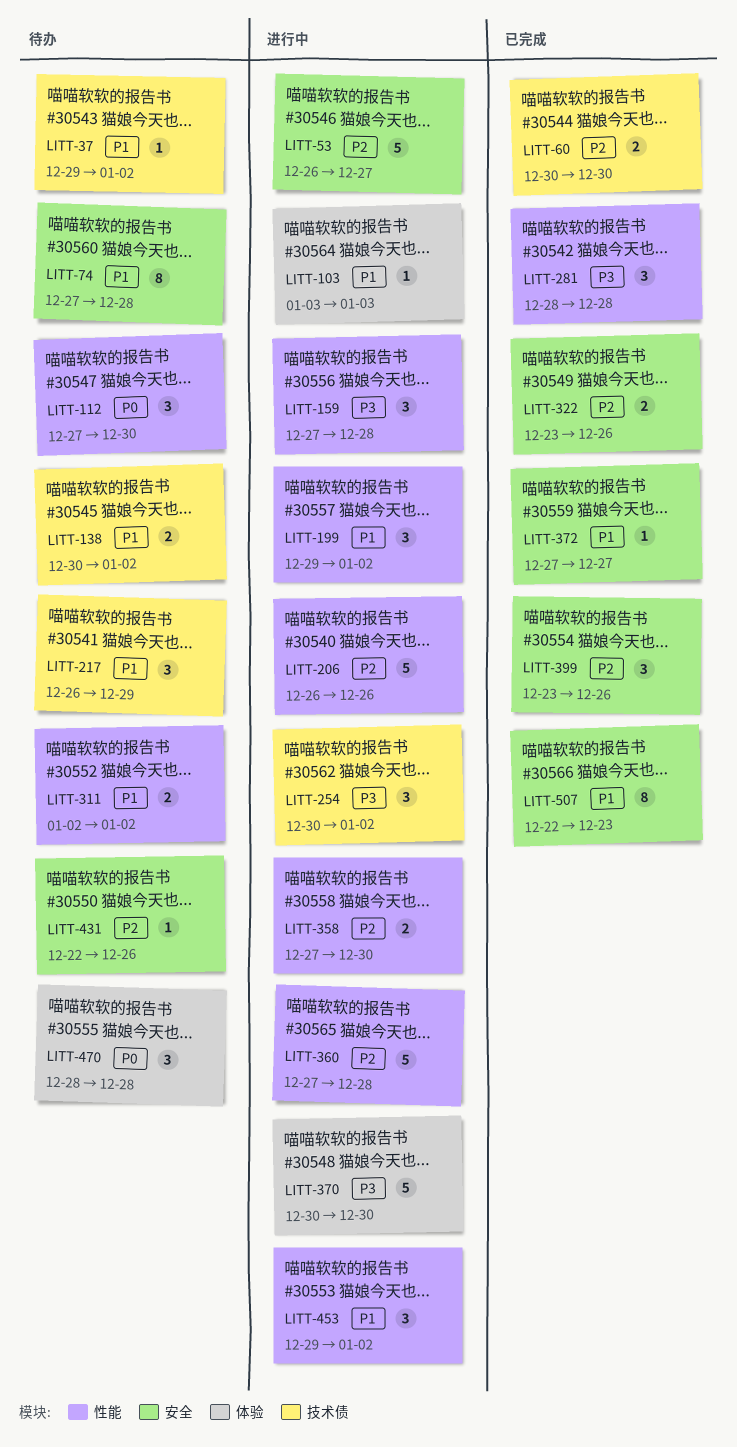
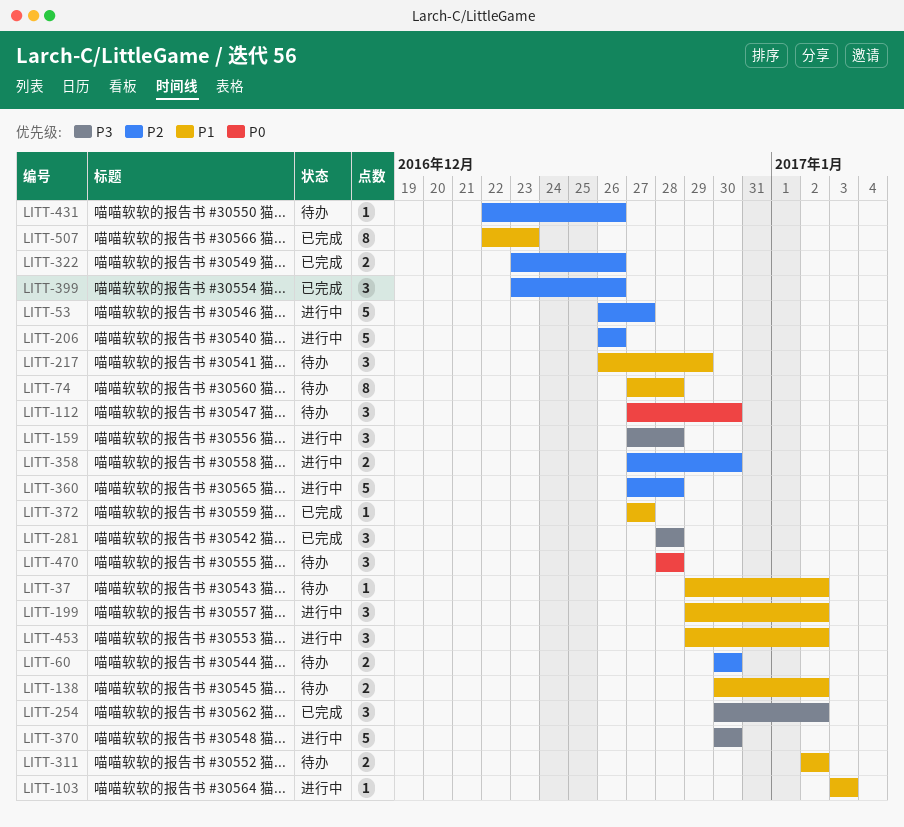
LITT-60, status: 已完成 -> 待办
LITT-254, status: 进行中 -> 已完成

